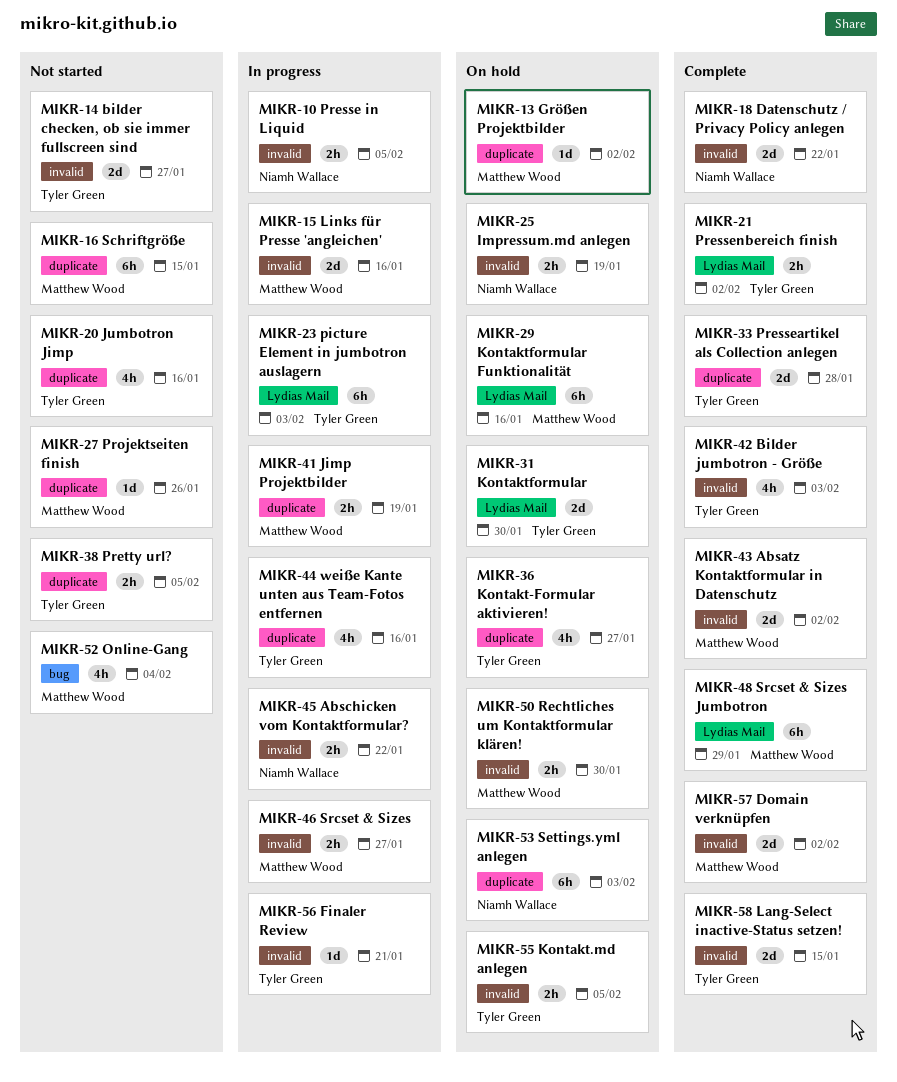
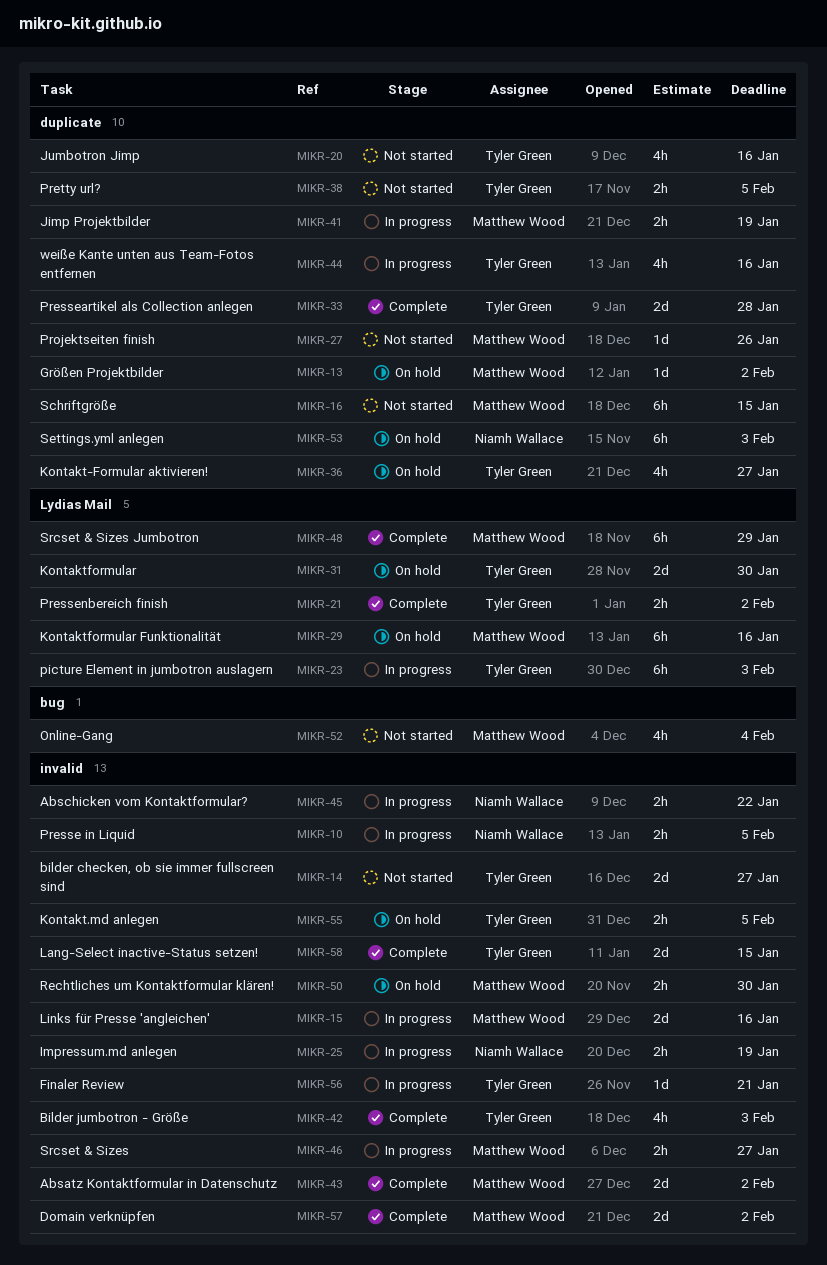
MIKR-18: present -> none
MIKR-25, status: On hold -> In progress

